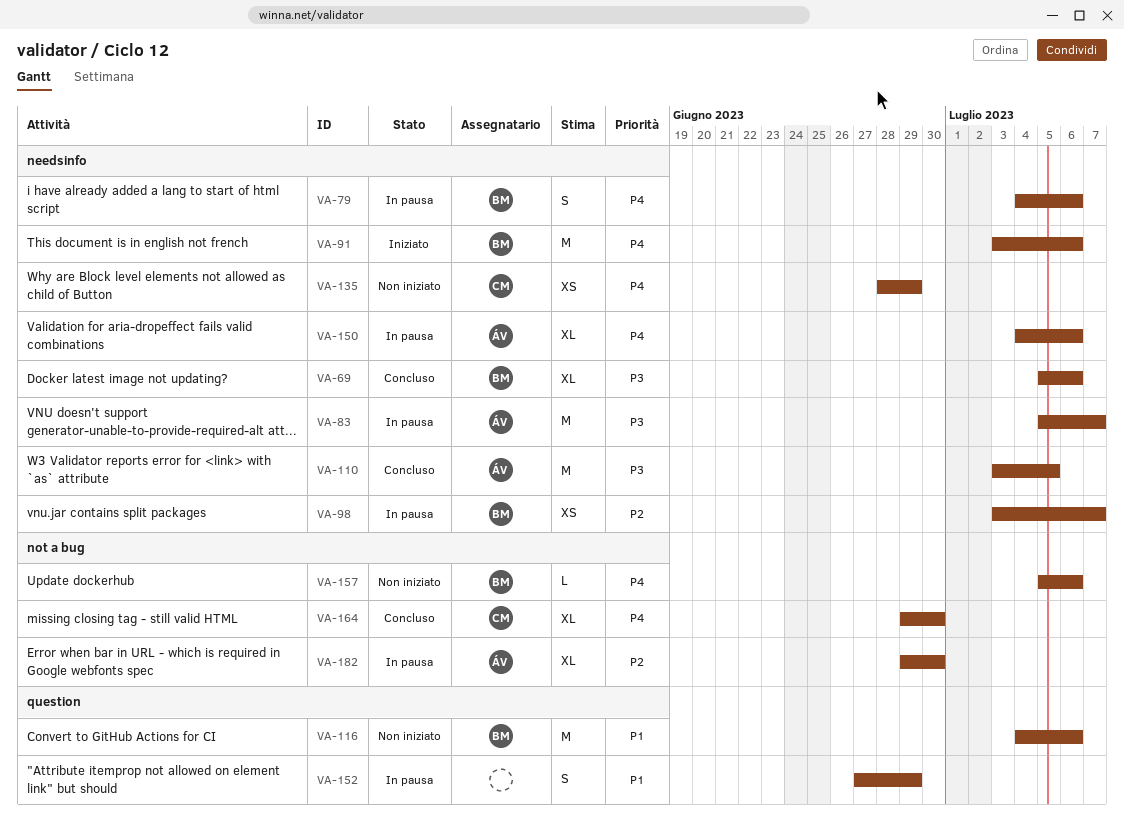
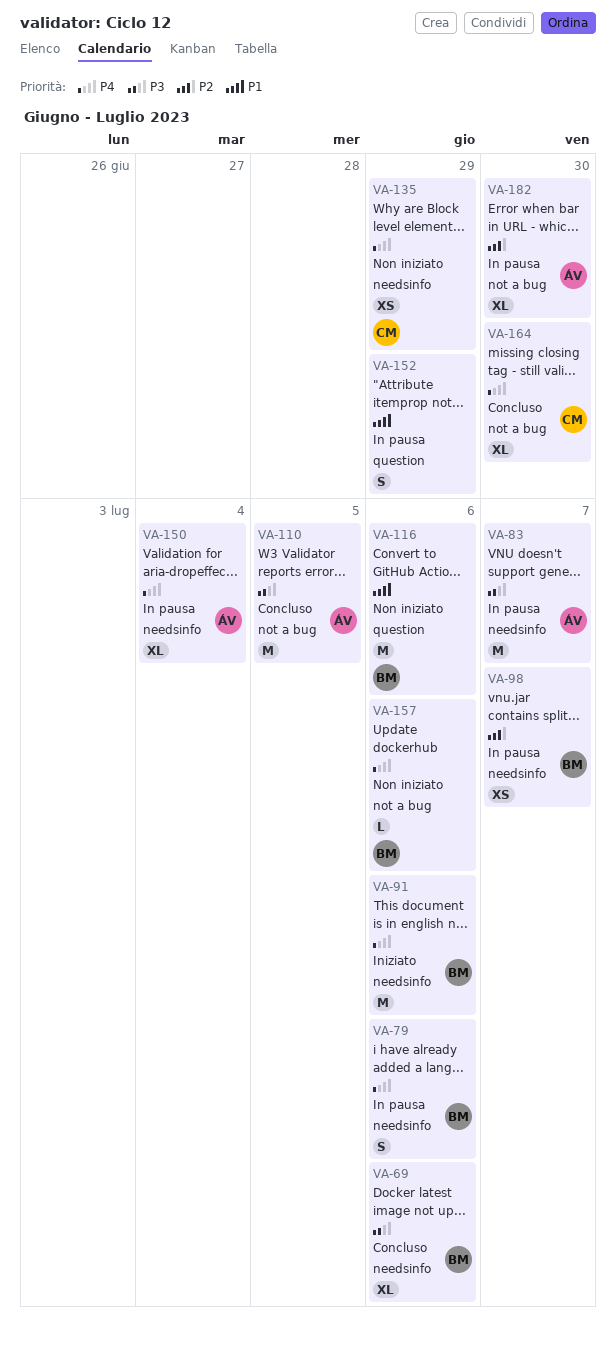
VA-110, label: needsinfo -> not a bug
VA-150, due: Jul 6 -> Jul 4

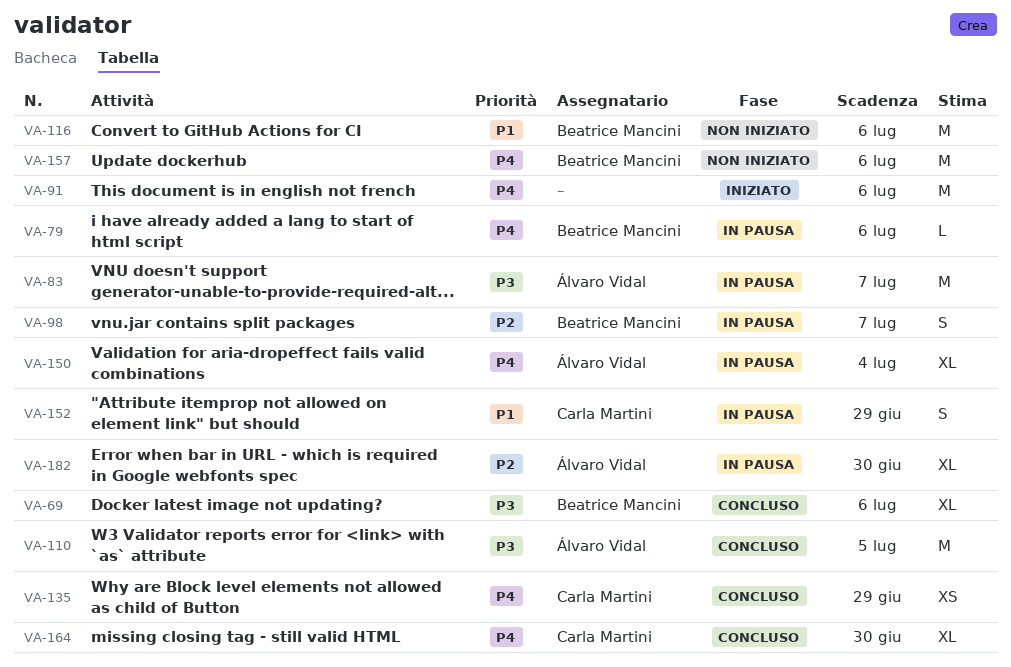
VA-79, estimate: S -> L
VA-91, owner: Beatrice Mancini -> none
VA-98, estimate: XS -> S
VA-135, status: Non iniziato -> Concluso
VA-152, owner: none -> Carla Martini
VA-157, estimate: L -> M

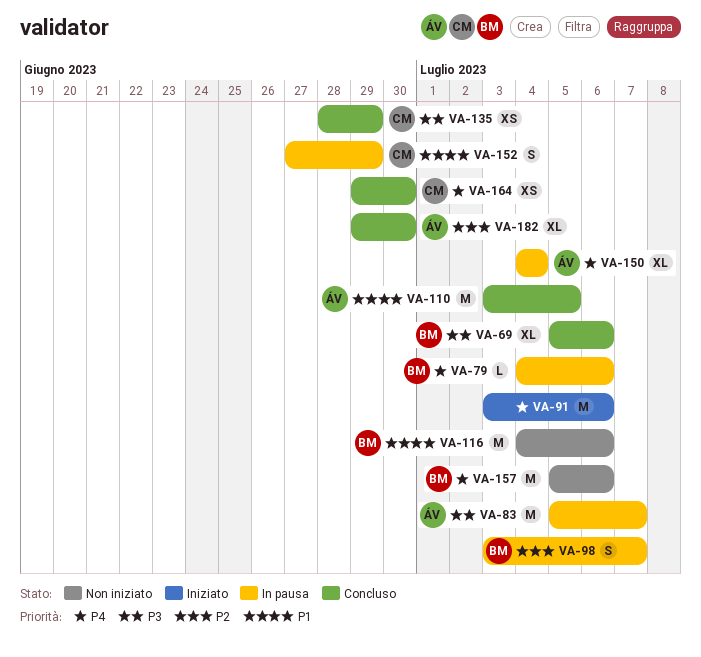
VA-110, priority: P3 -> P1
VA-135, priority: P4 -> P3
VA-164, estimate: XL -> XS
VA-182, status: In pausa -> Concluso

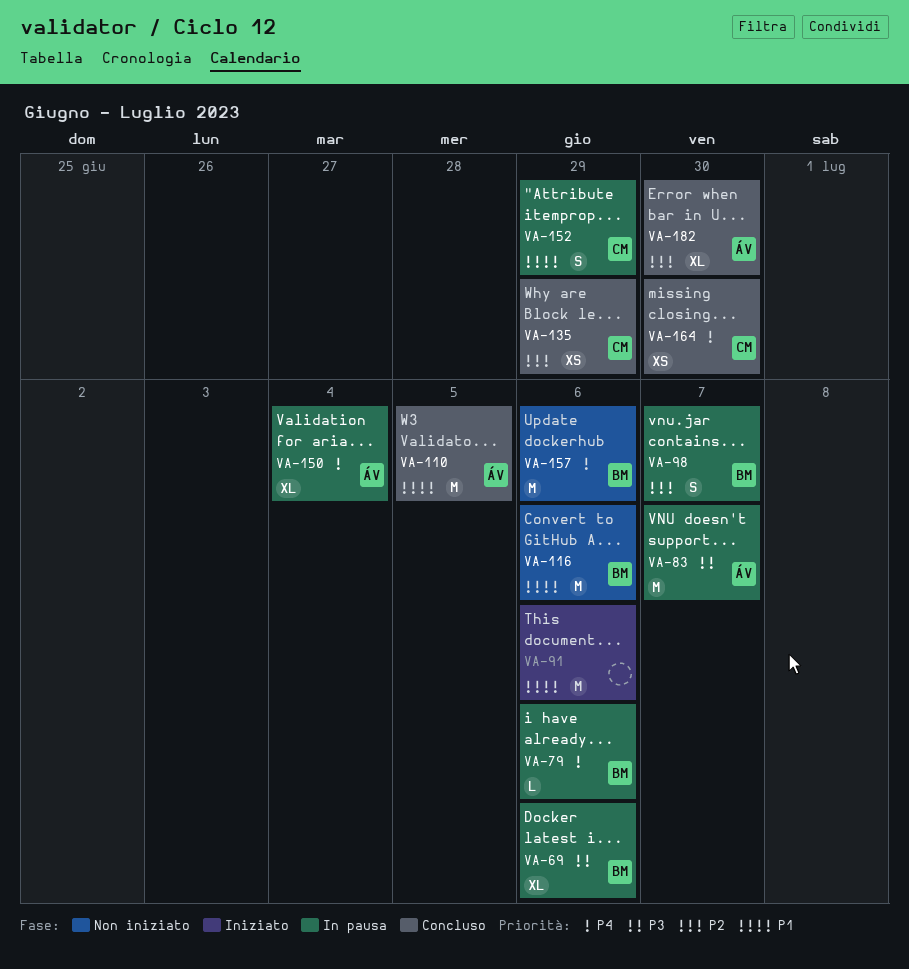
VA-69, status: Concluso -> In pausa
VA-91, priority: P4 -> P1
VA-135, priority: P3 -> P2

